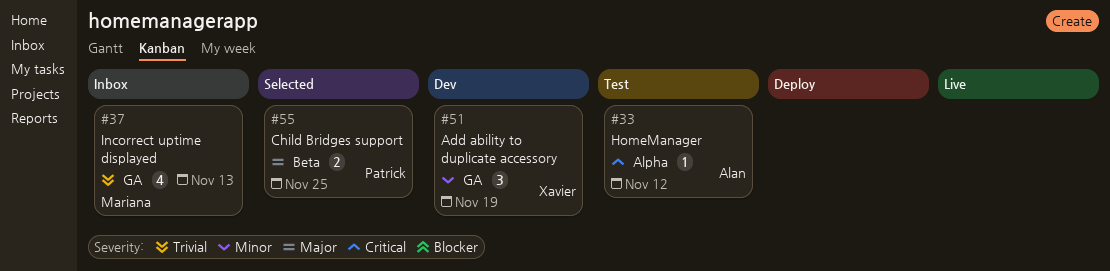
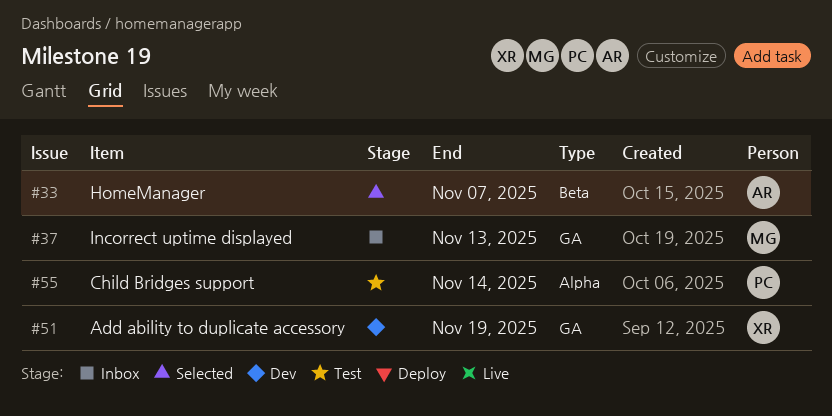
#33, status: Test -> Selected
#33, label: Alpha -> Beta
#33, due: Nov 12 -> Nov 7
#55, status: Selected -> Test
#55, label: Beta -> Alpha
#55, due: Nov 25 -> Nov 14

